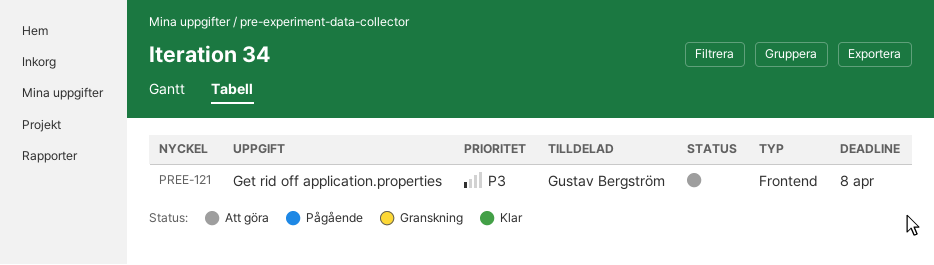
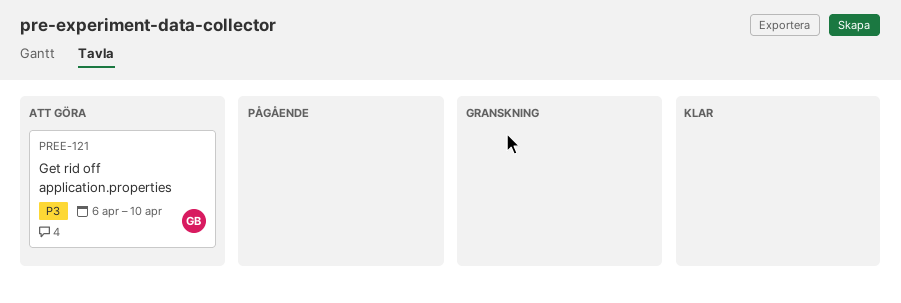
PREE-121, due: Apr 8 -> Apr 10

